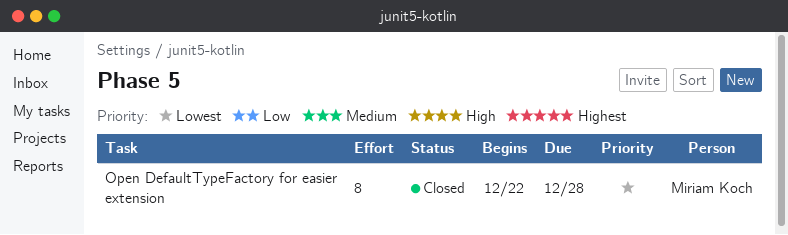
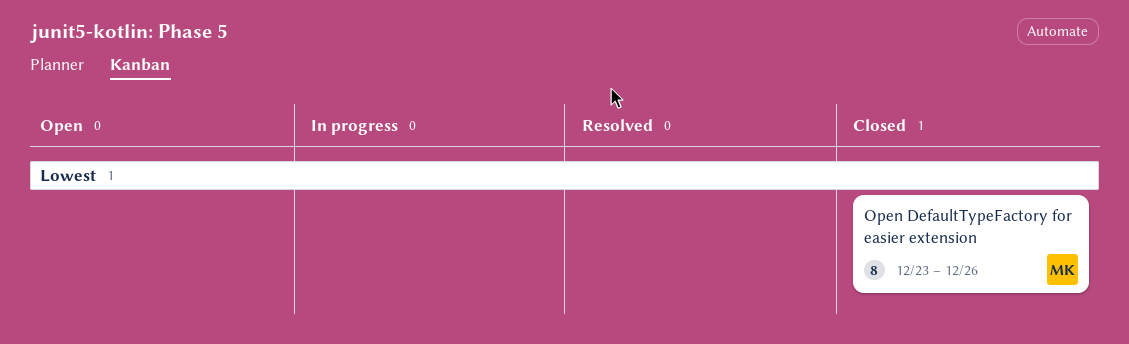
Open DefaultTypeFactory for easier extension, start: Dec 22 -> Dec 23
Open DefaultTypeFactory for easier extension, due: Dec 28 -> Dec 26

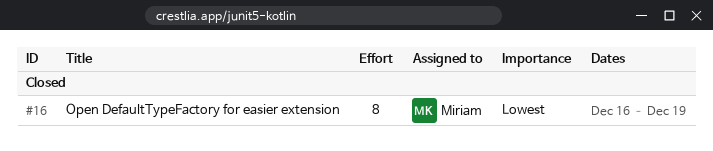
Open DefaultTypeFactory for easier extension, start: Dec 23 -> Dec 16
Open DefaultTypeFactory for easier extension, due: Dec 26 -> Dec 19

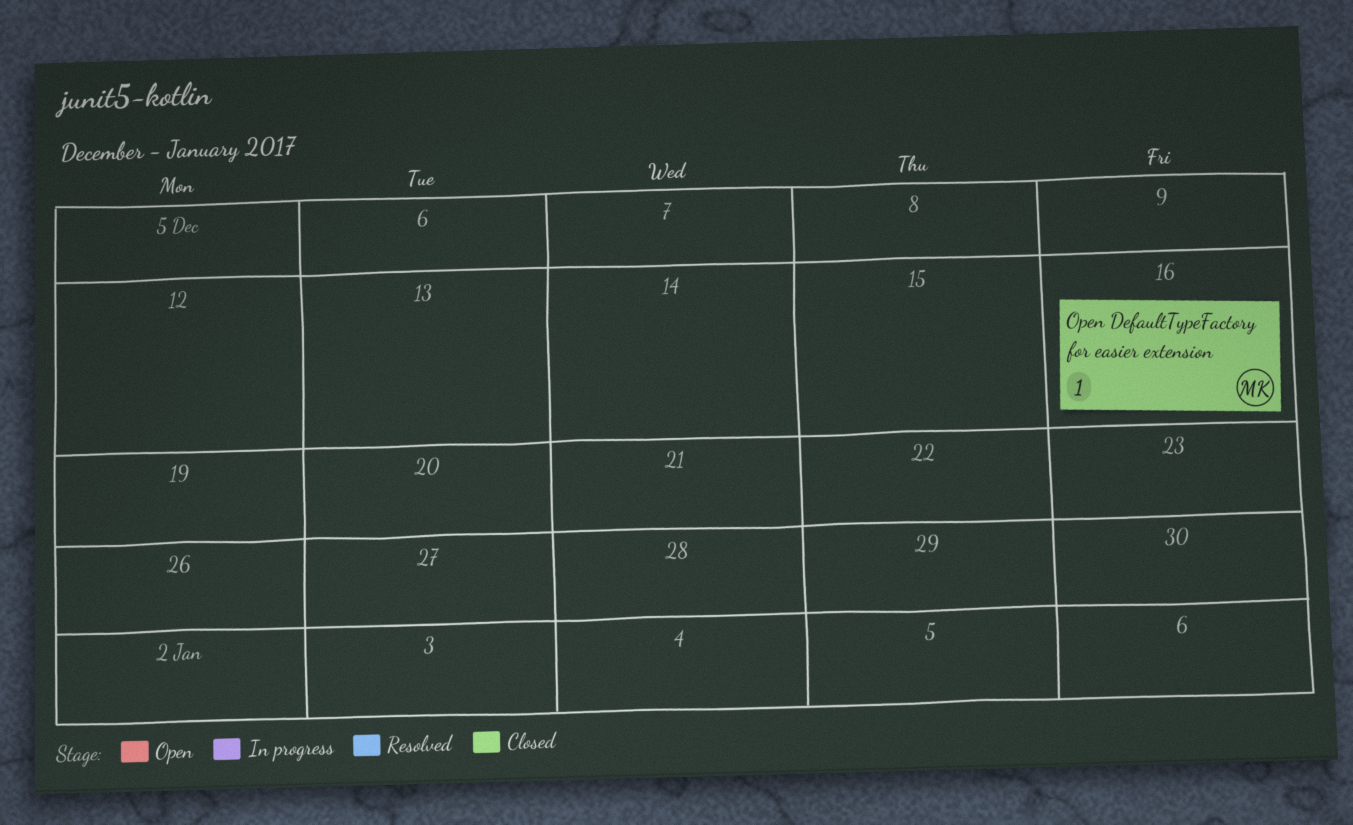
Open DefaultTypeFactory for easier extension, estimate: 8 -> 1
Open DefaultTypeFactory for easier extension, due: Dec 19 -> Dec 16

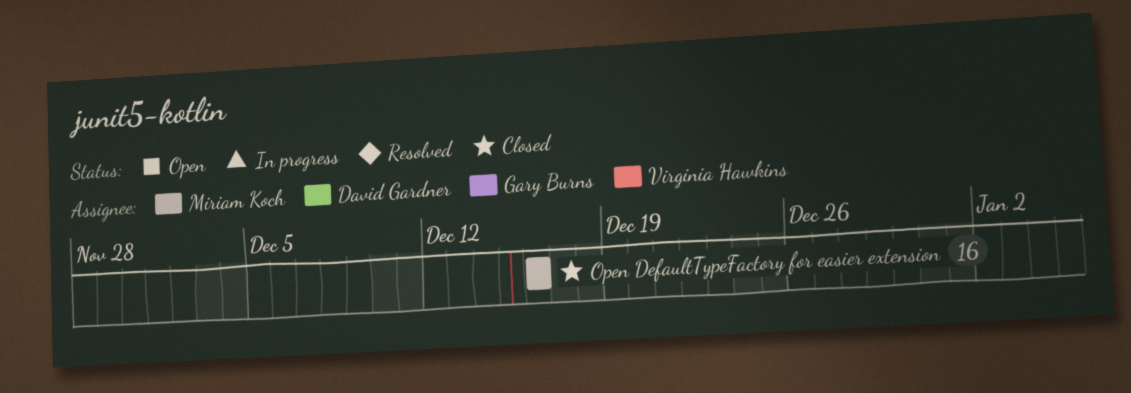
Open DefaultTypeFactory for easier extension, estimate: 1 -> 16

